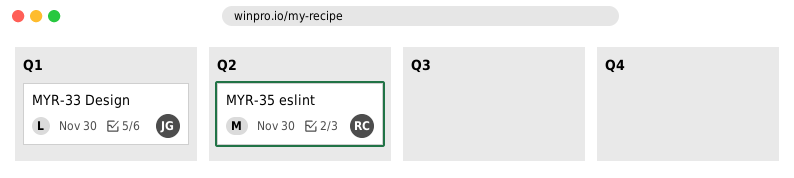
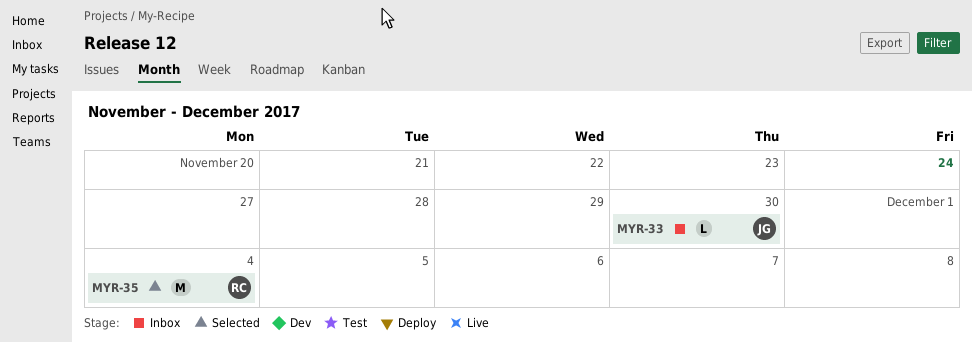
MYR-35, due: Nov 30 -> Dec 4

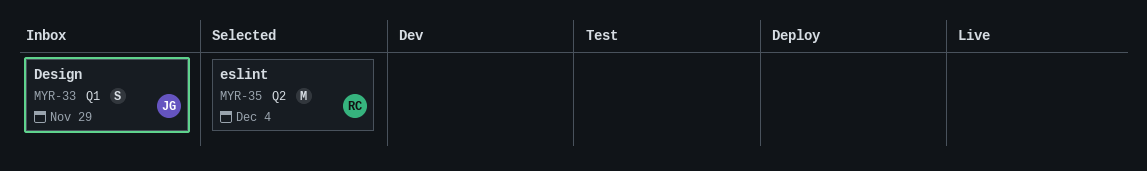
MYR-33, estimate: L -> S
MYR-33, due: Nov 30 -> Nov 29

